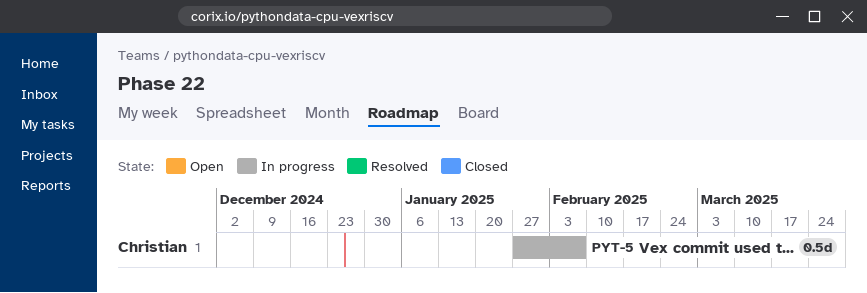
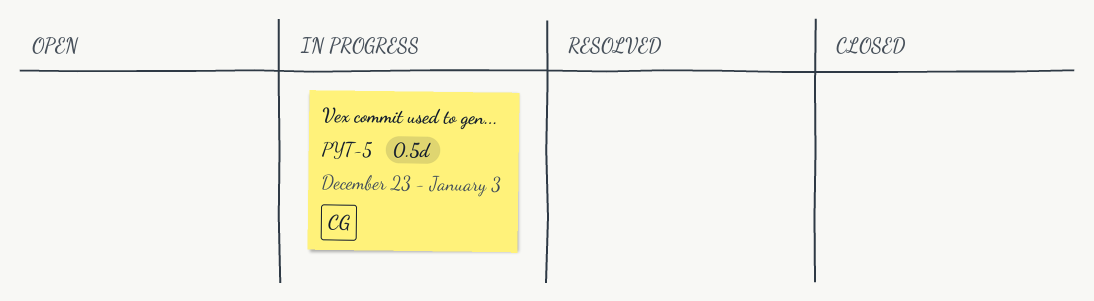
PYT-5, start: Jan 27 -> Dec 23
PYT-5, due: Feb 7 -> Jan 3

